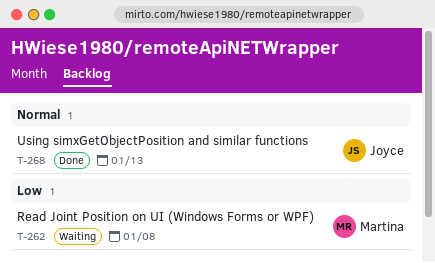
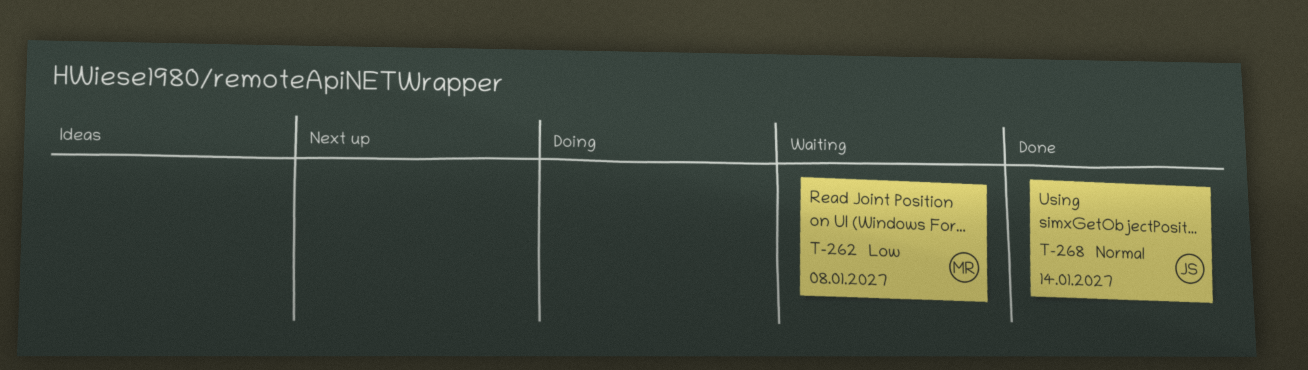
T-268, due: Jan 13 -> Jan 14

